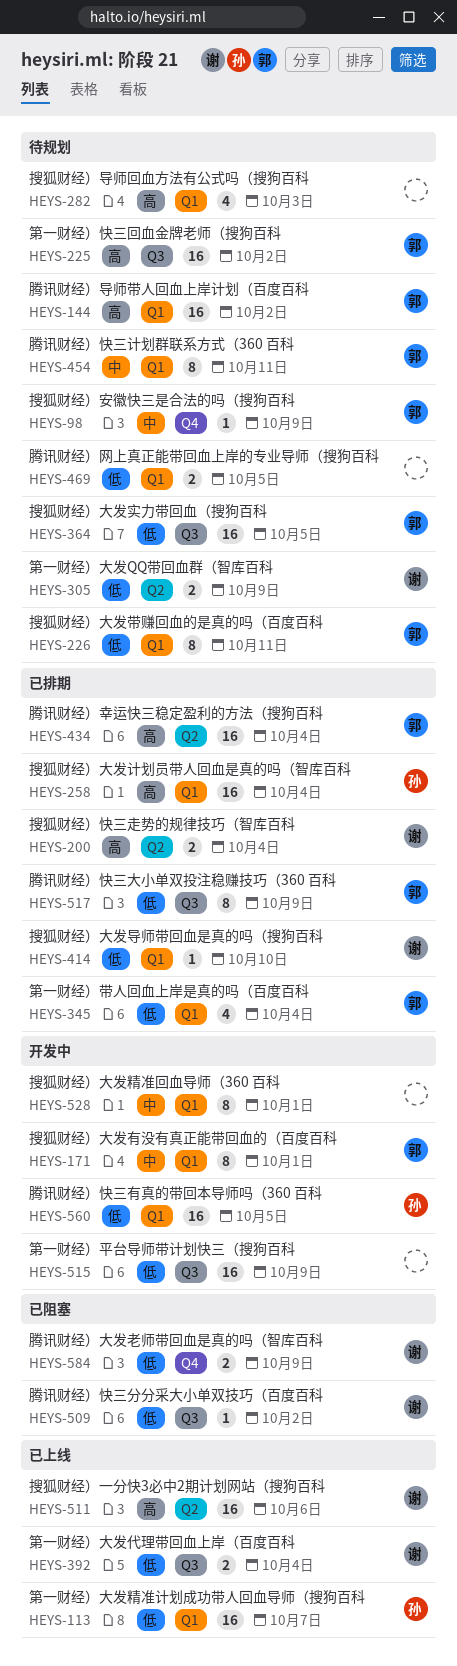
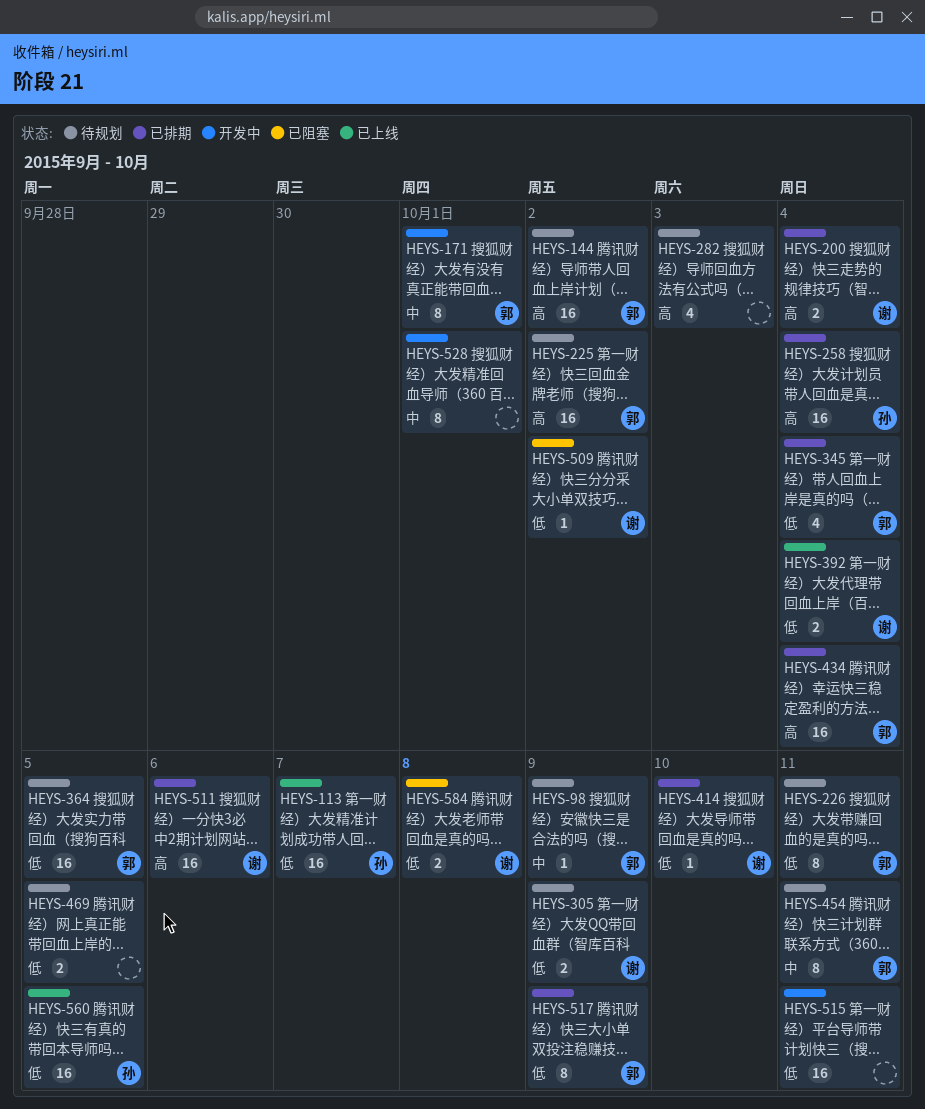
HEYS-511, status: 已上线 -> 已排期
HEYS-515, due: Oct 9 -> Oct 11
HEYS-560, status: 开发中 -> 已上线
HEYS-584, due: Oct 9 -> Oct 8

